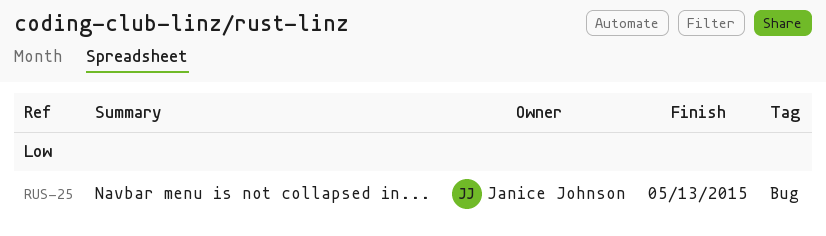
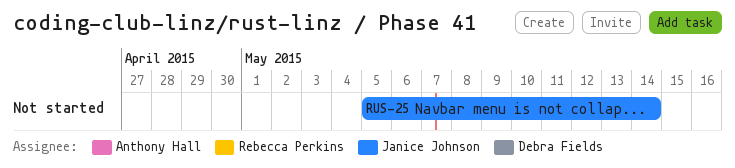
RUS-25, due: May 13 -> May 14

